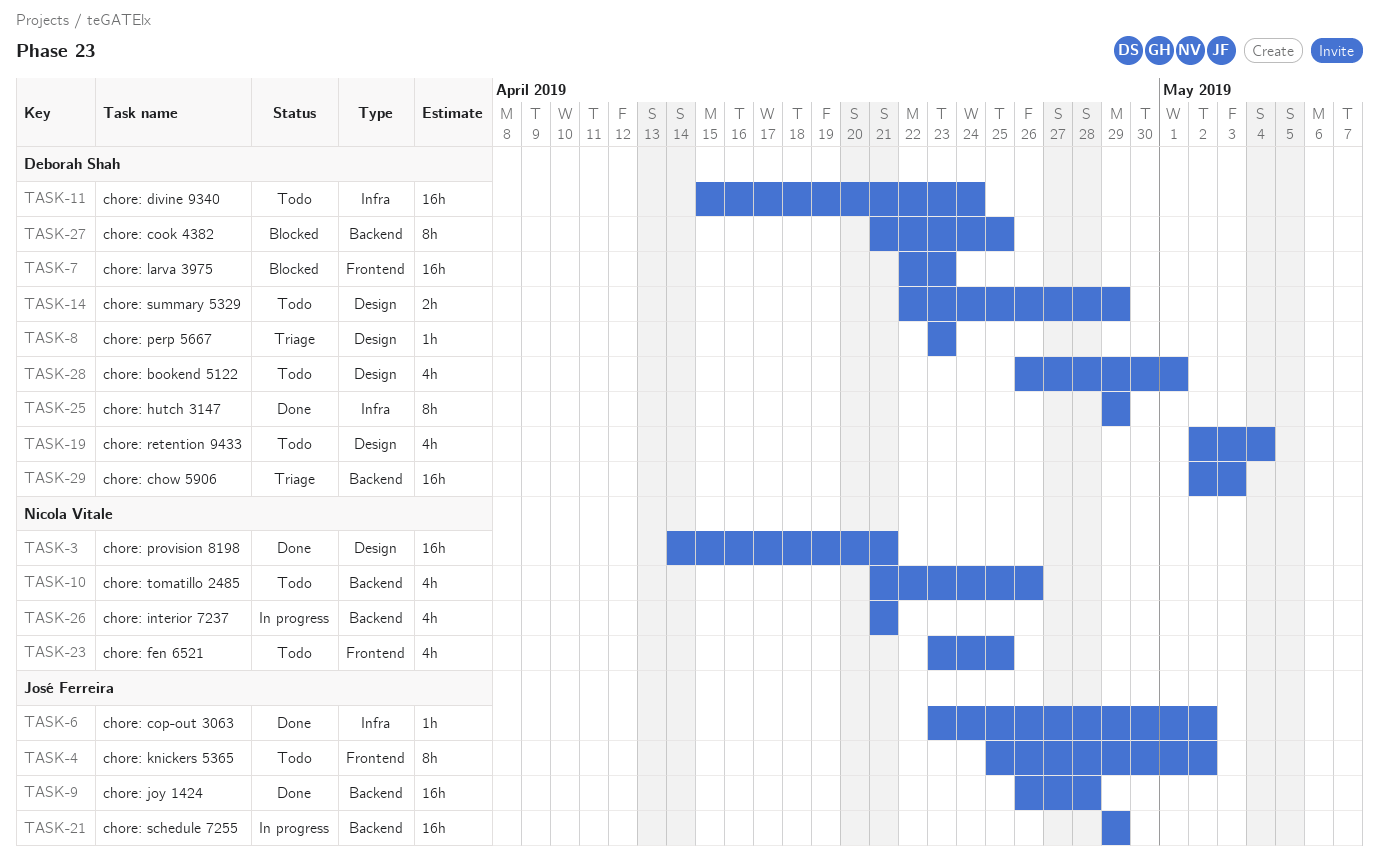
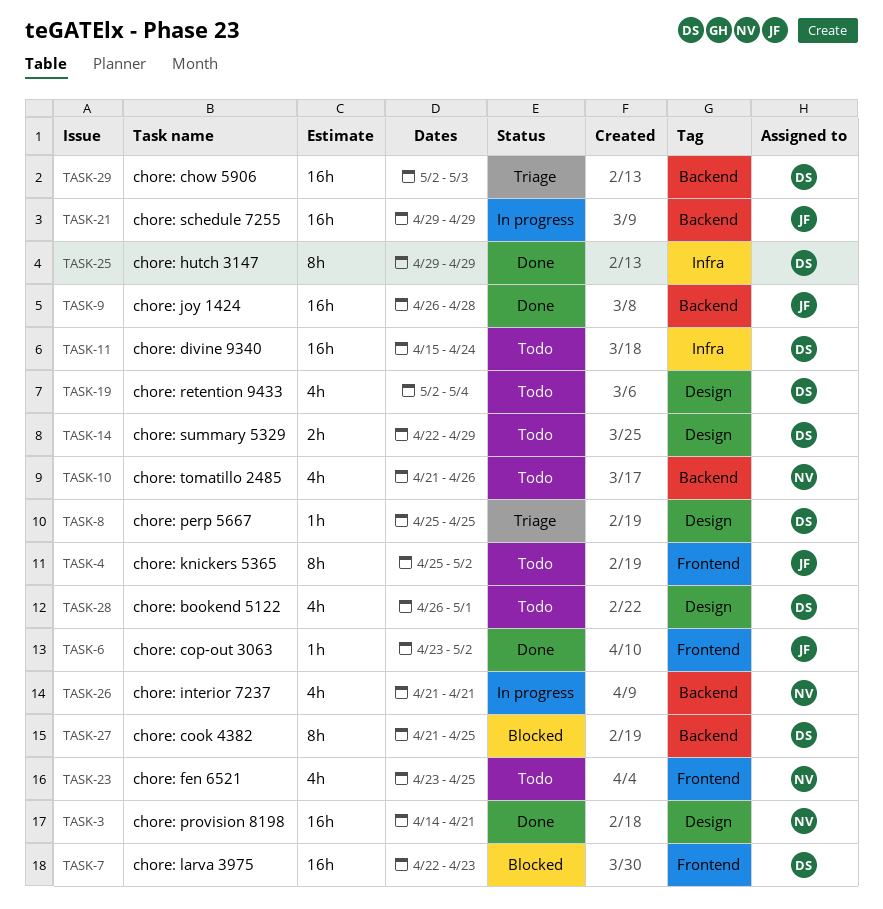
TASK-6, label: Infra -> Frontend
TASK-8, start: Apr 23 -> Apr 25
TASK-8, due: Apr 23 -> Apr 25

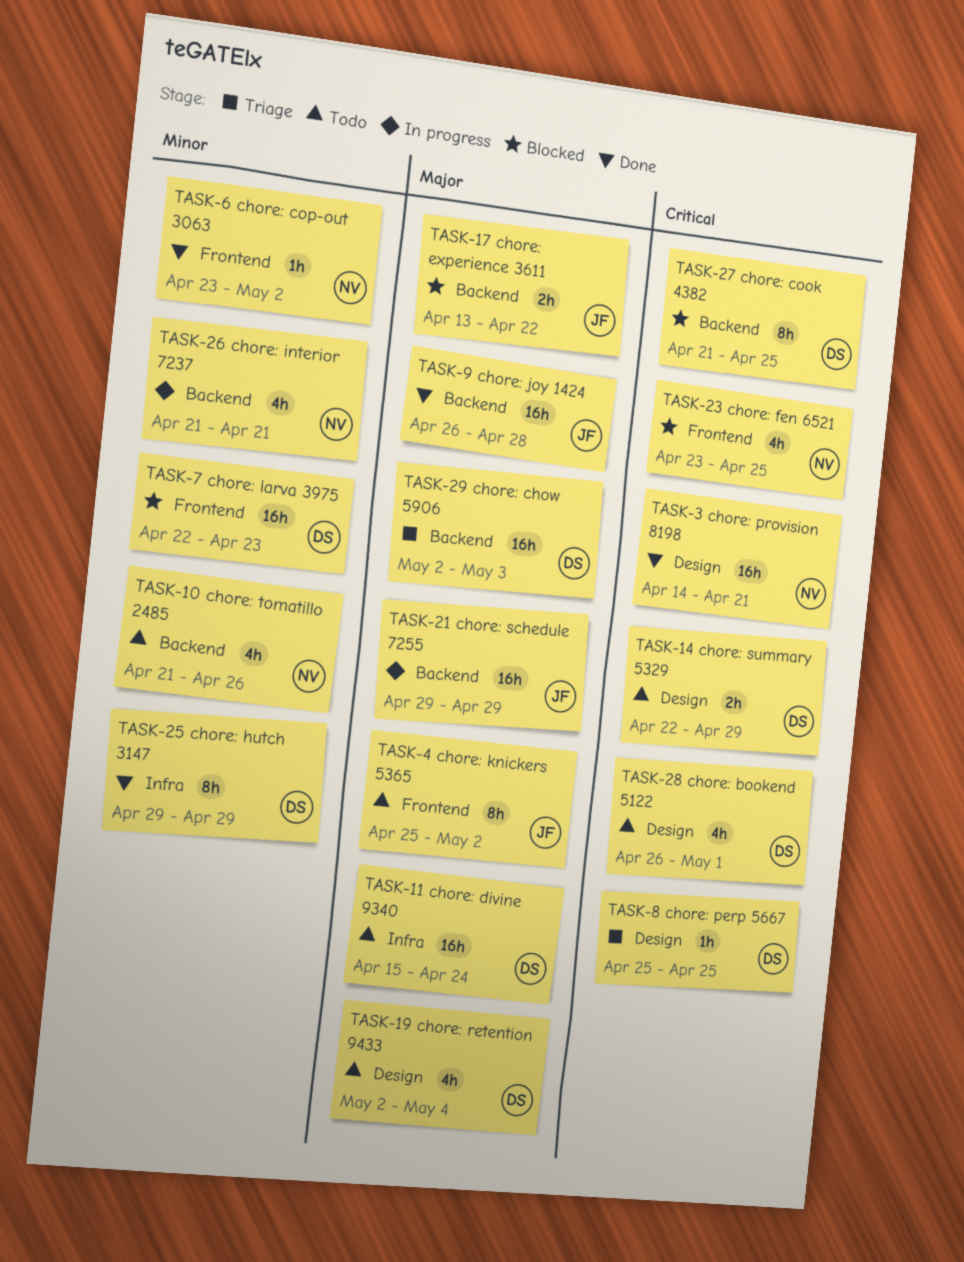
TASK-6, owner: JF -> NV
TASK-17: none -> present
TASK-23, status: Todo -> Blocked

